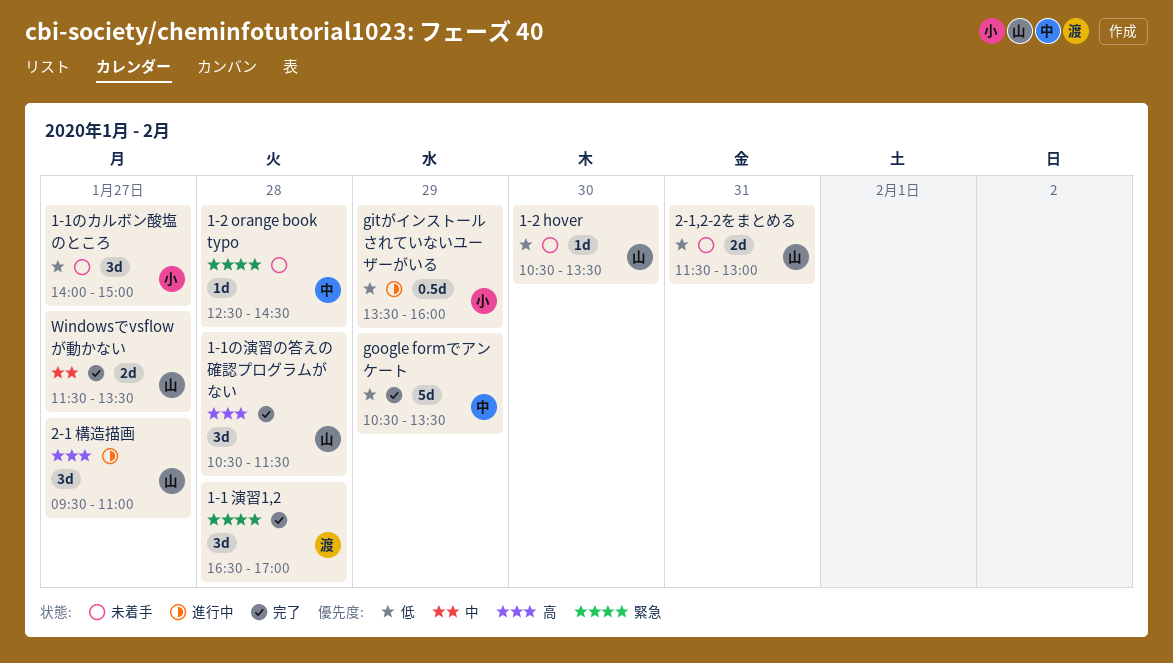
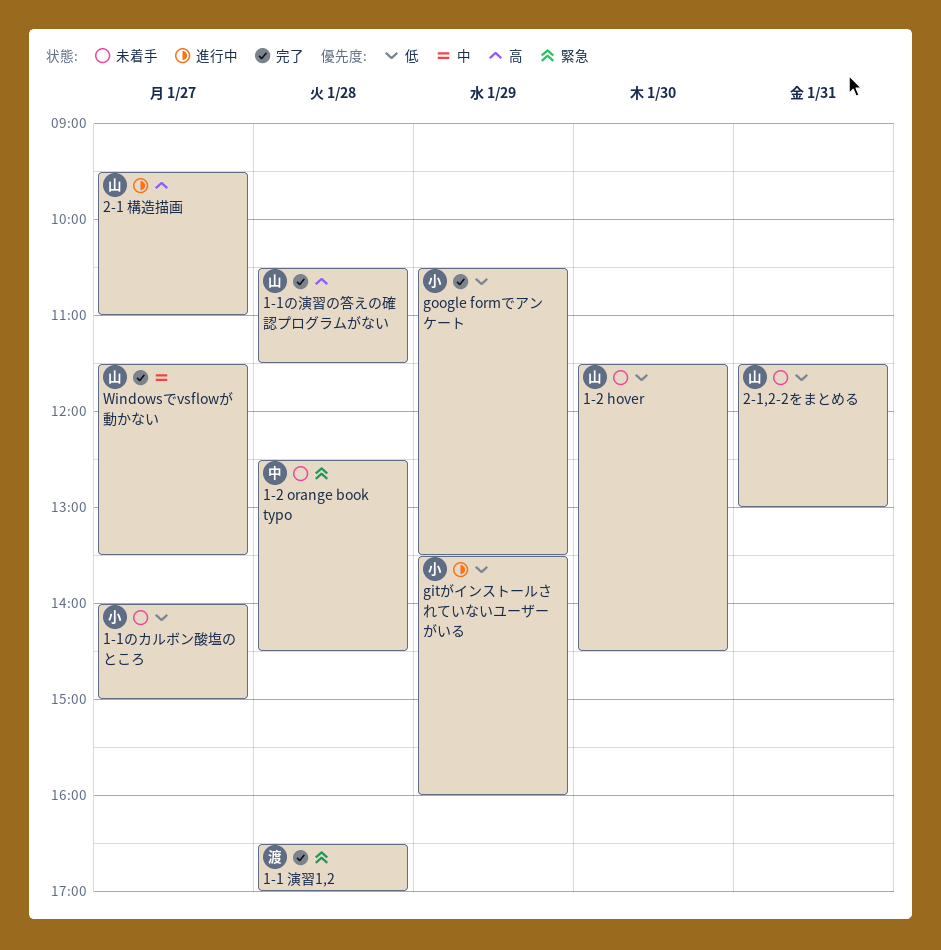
1-2 hover, begins: 10:30 -> 11:30
1-2 hover, ends: 13:30 -> 14:30
google formでアンケート, owner: 中 -> 小

